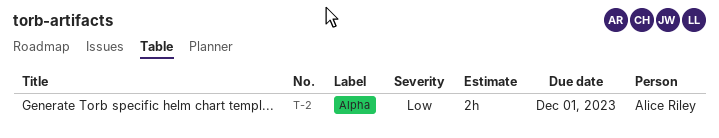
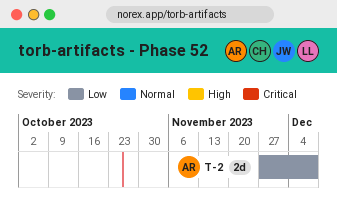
T-2, estimate: 2h -> 2d
T-2, due: Dec 1 -> Dec 8

